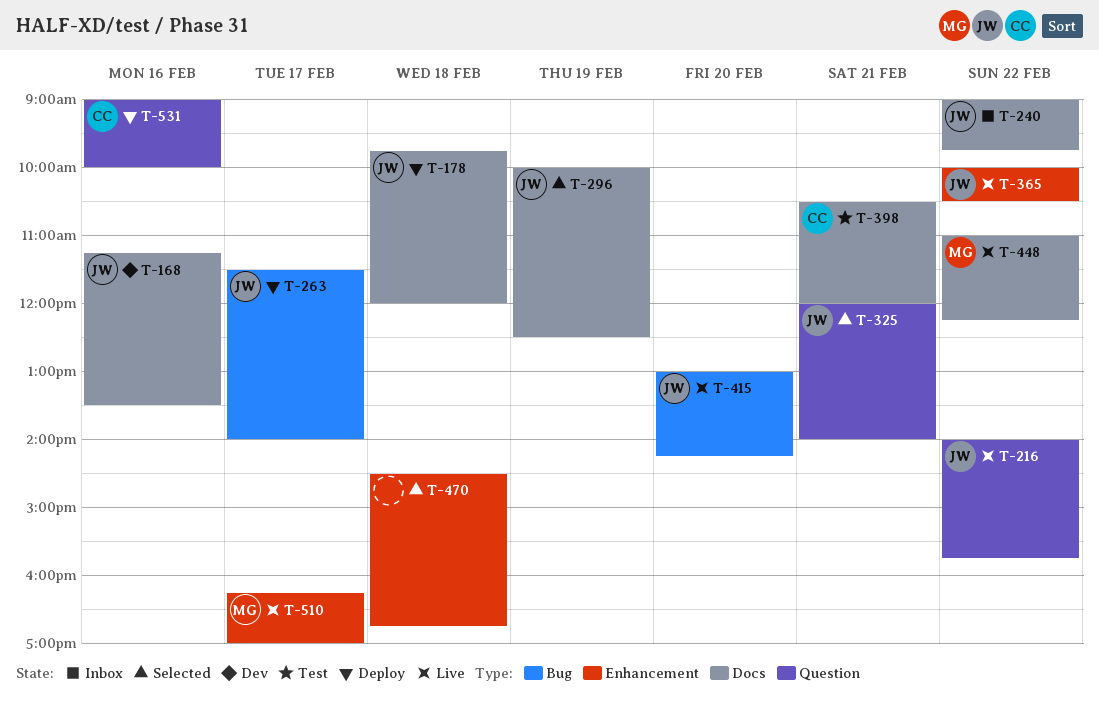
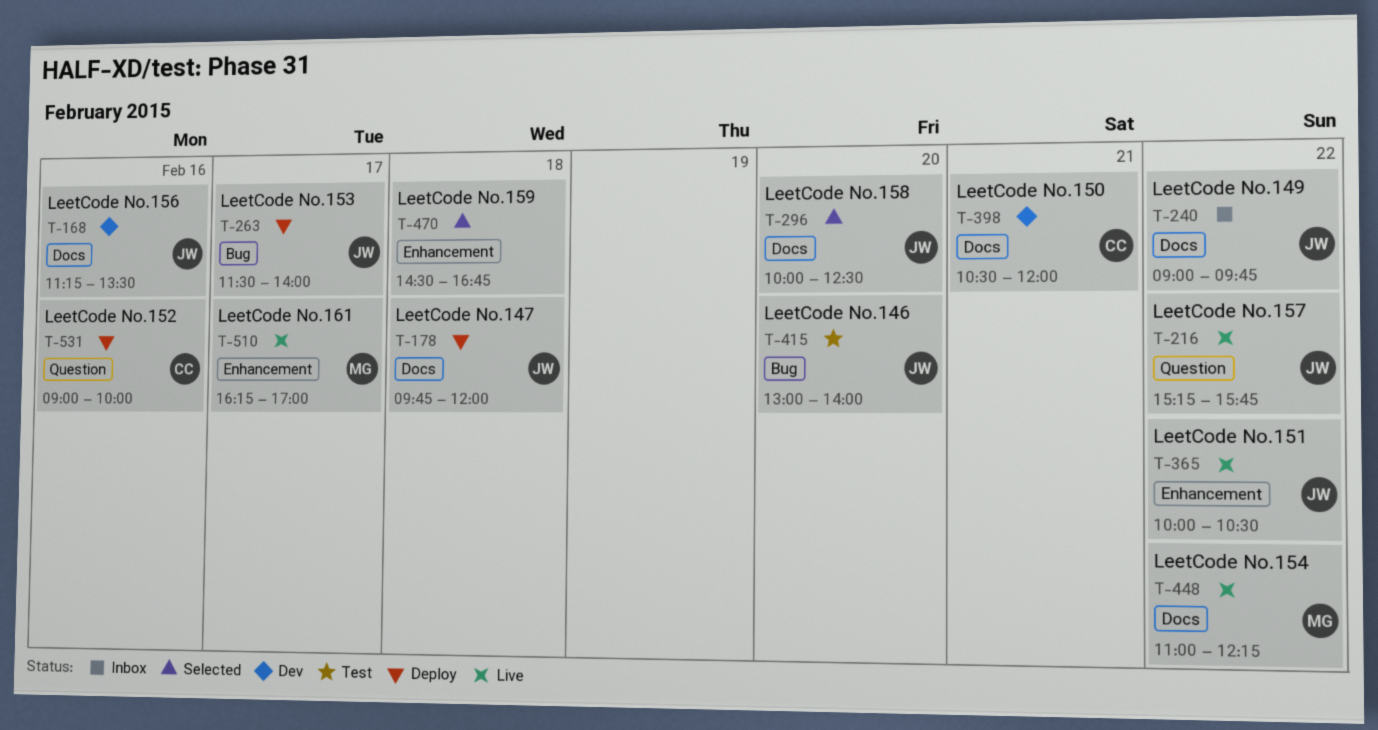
T-216, begins: 14:00 -> 15:15
T-296, day: Feb 19 -> Feb 20
T-325: present -> none
T-398, status: Test -> Dev
T-415, status: Live -> Test
T-415, ends: 14:15 -> 14:00

